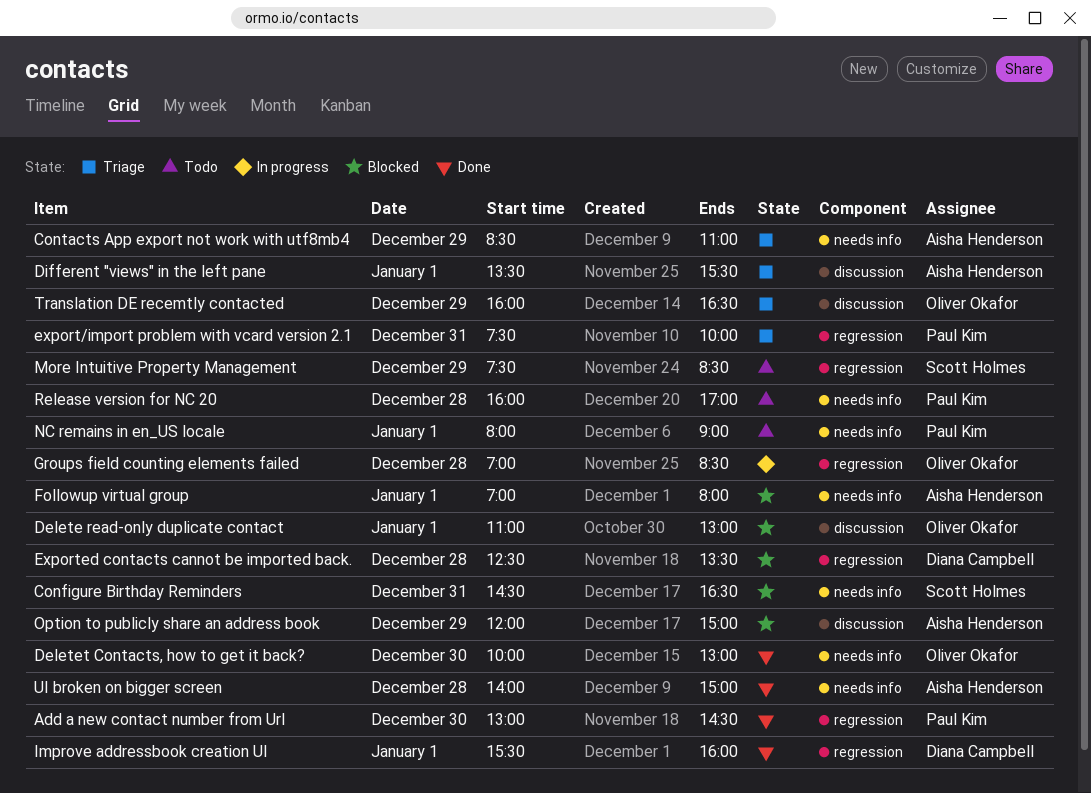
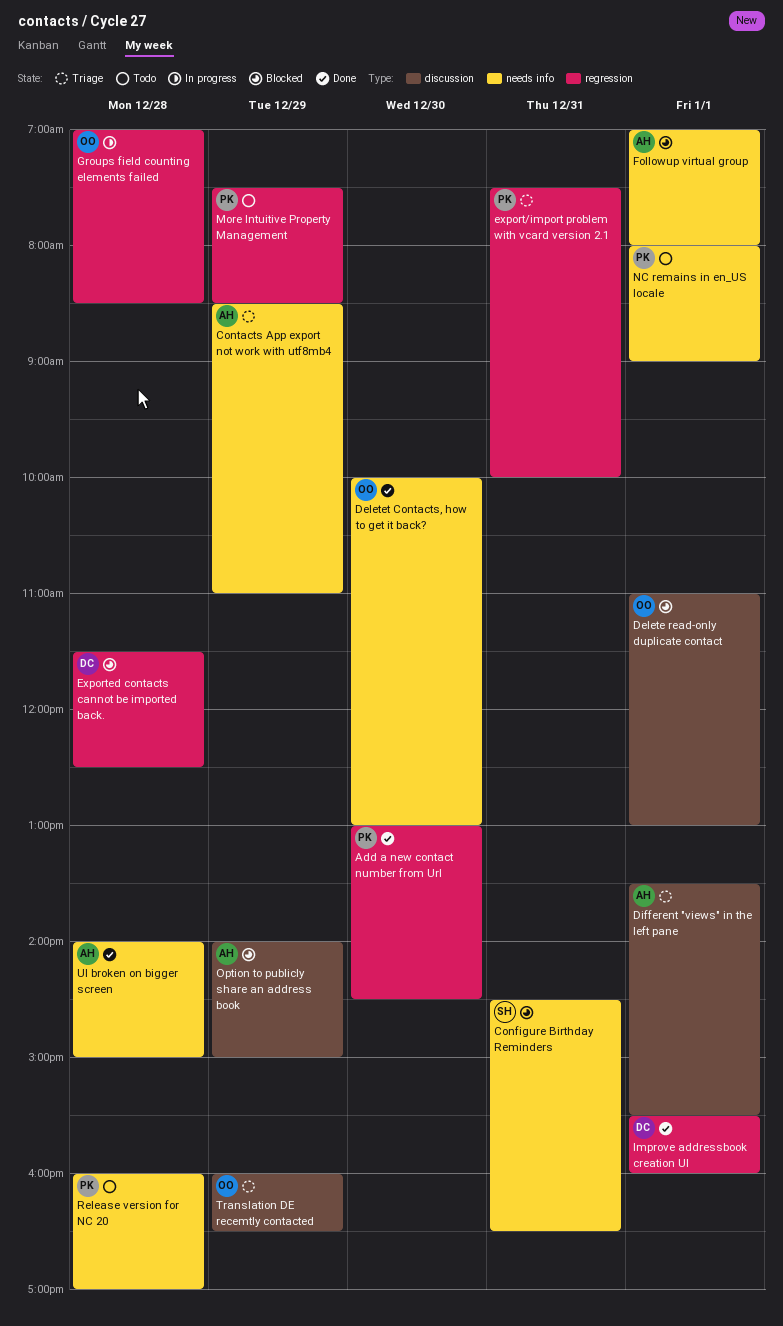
Exported contacts cannot be imported back., begins: 12:30 -> 11:30
Exported contacts cannot be imported back., ends: 13:30 -> 12:30
More Intuitive Property Management, owner: Scott Holmes -> Paul Kim
Option to publicly share an address book, begins: 12:00 -> 14:00

